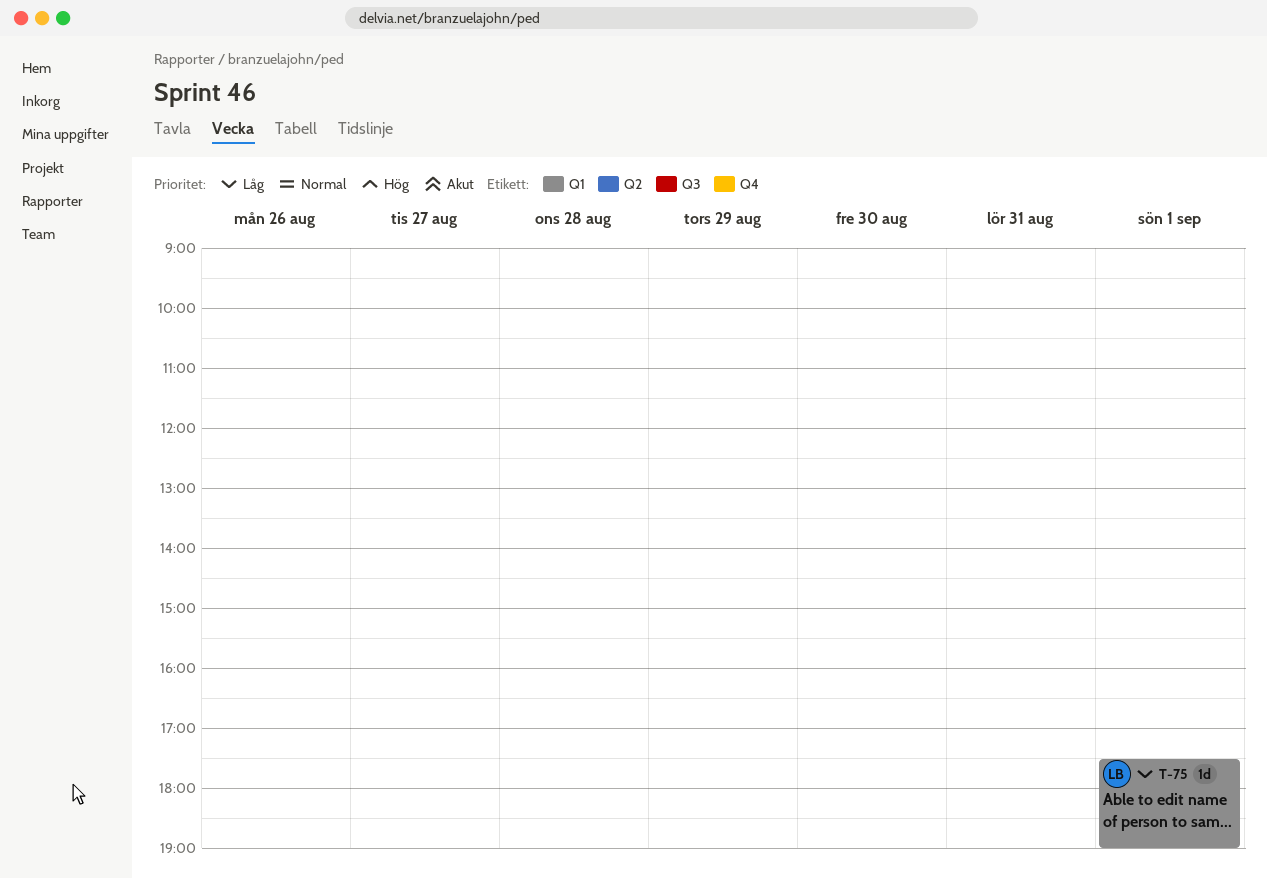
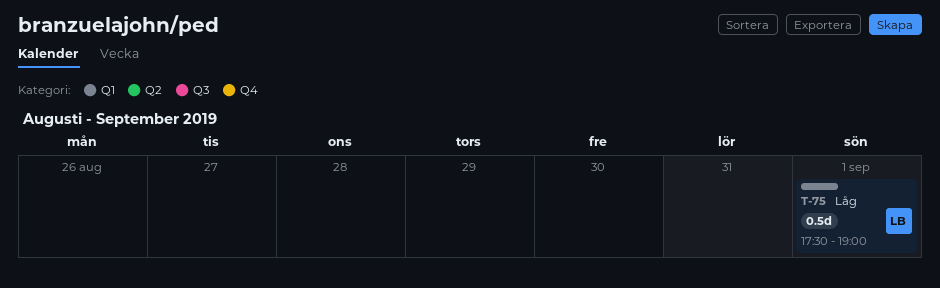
T-75, estimate: 1d -> 0.5d

